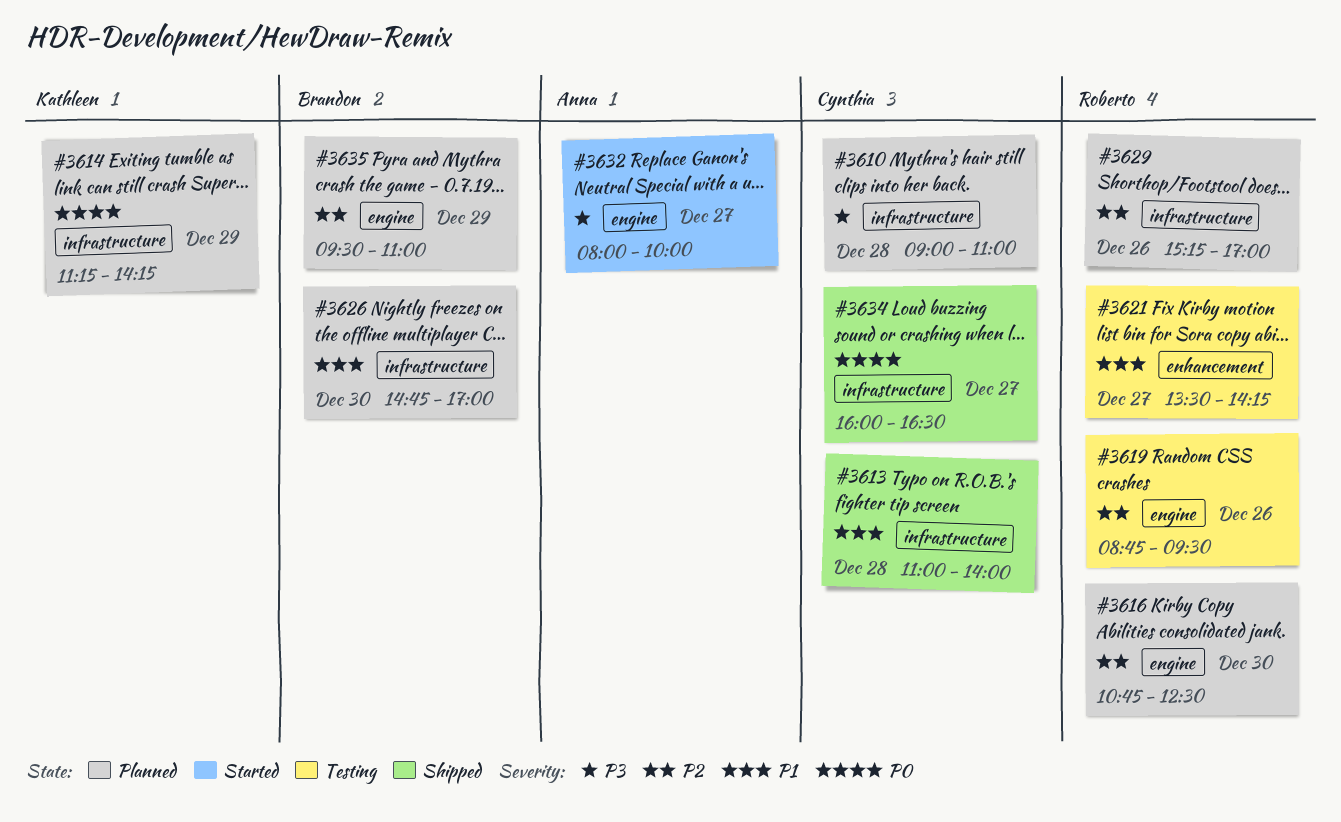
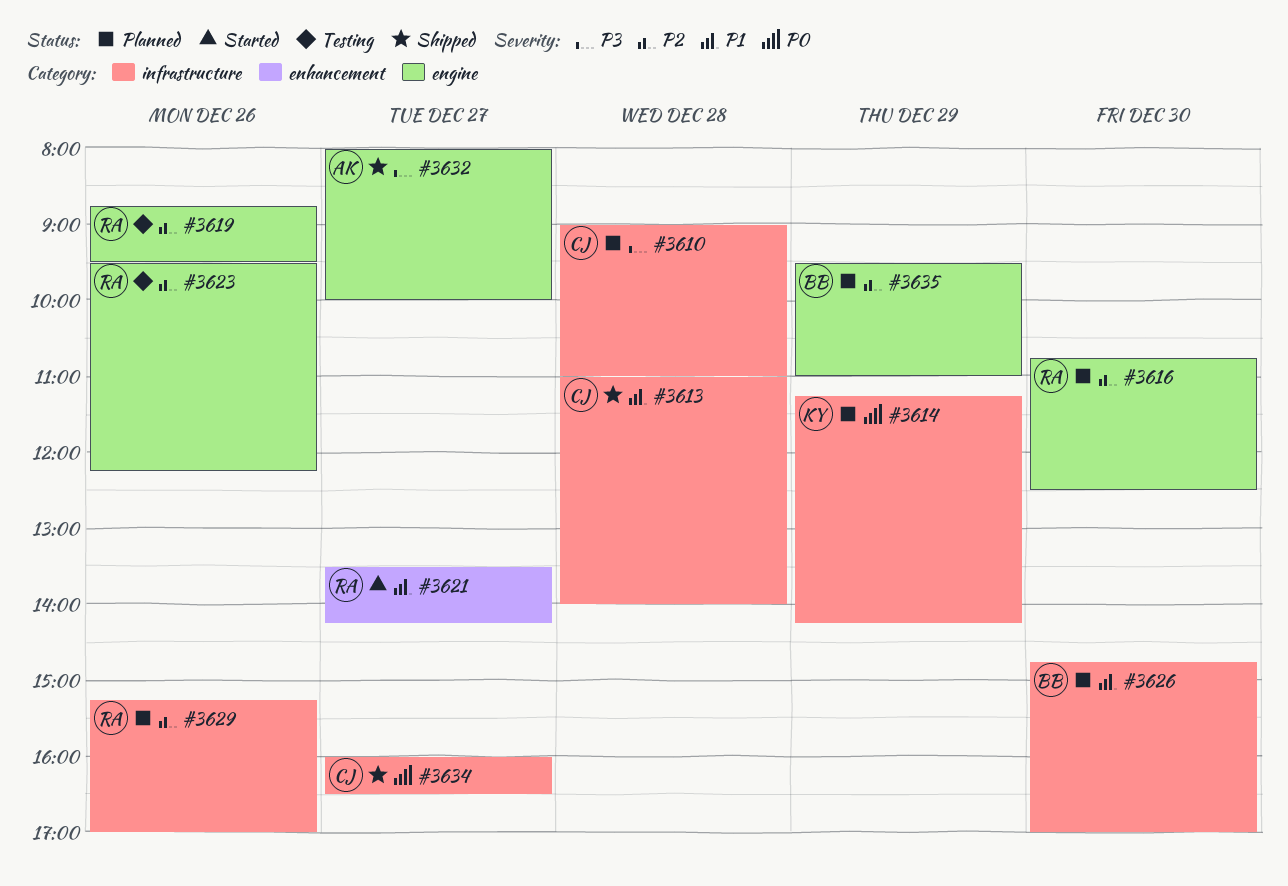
#3621, status: Testing -> Started
#3623: none -> present
#3632, status: Started -> Shipped

